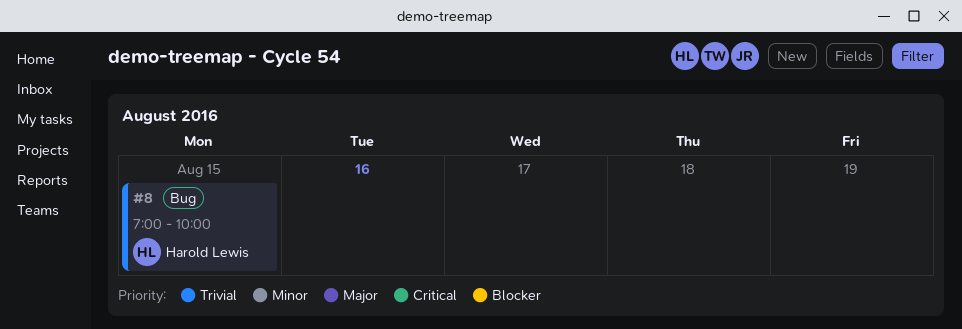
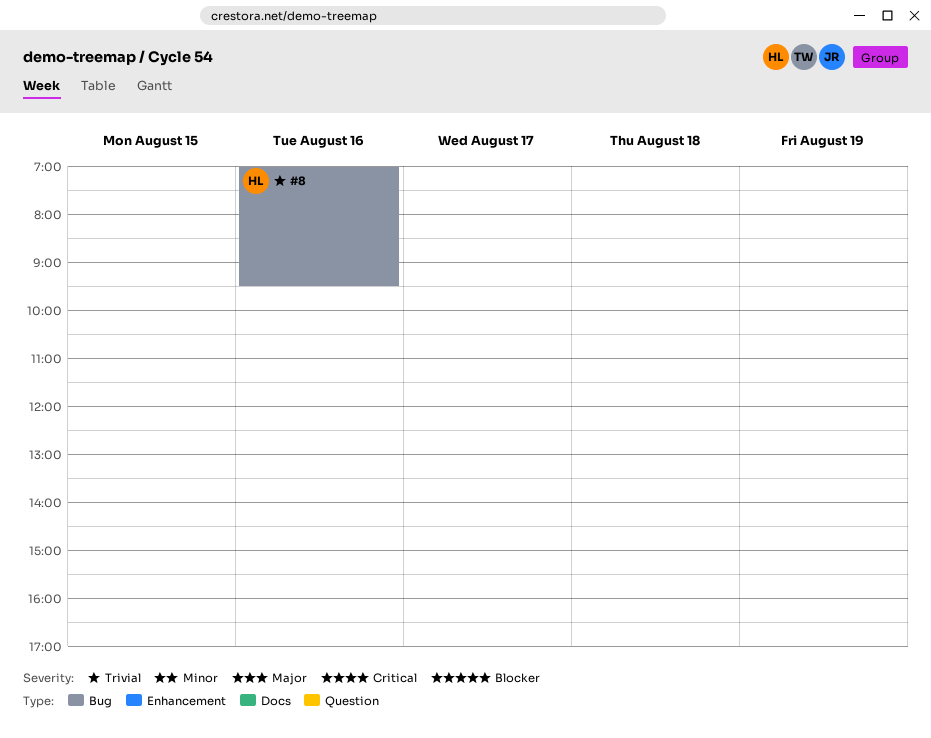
#8, day: Aug 15 -> Aug 16
#8, ends: 10:00 -> 09:30

